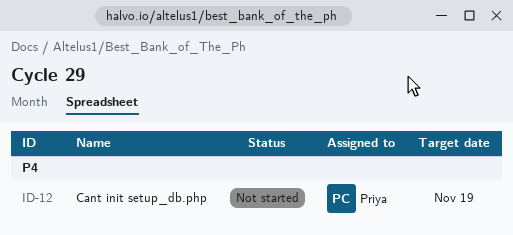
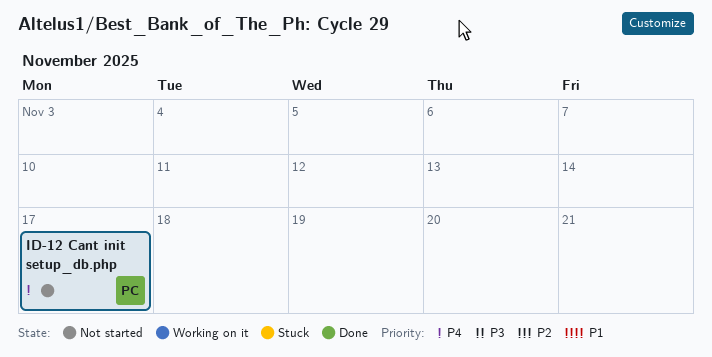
ID-12, due: Nov 19 -> Nov 17

